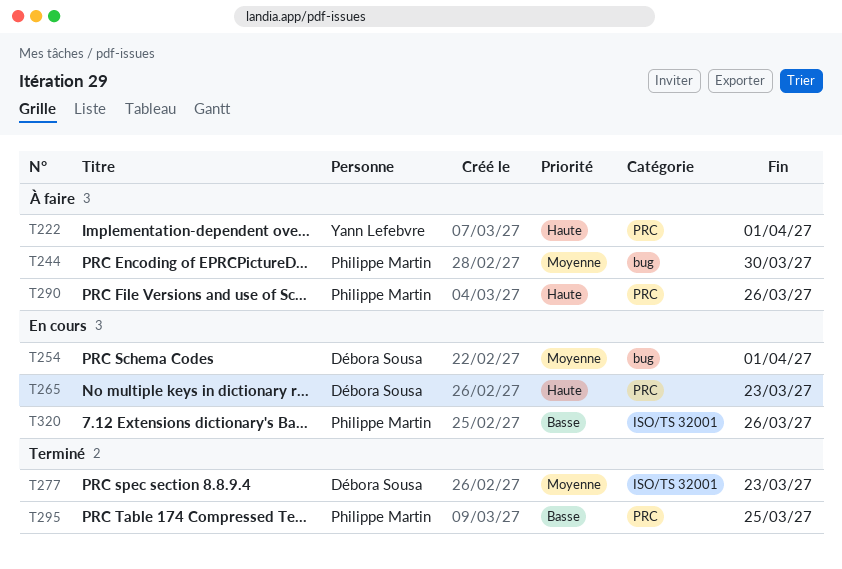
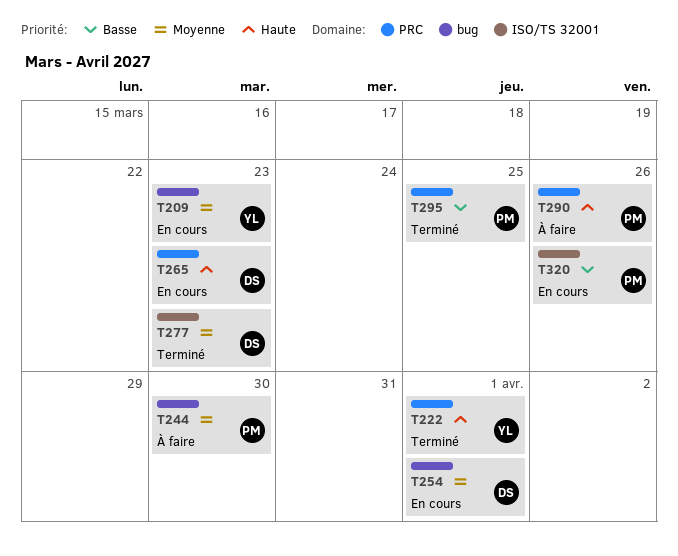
T209: none -> present
T222, status: À faire -> Terminé

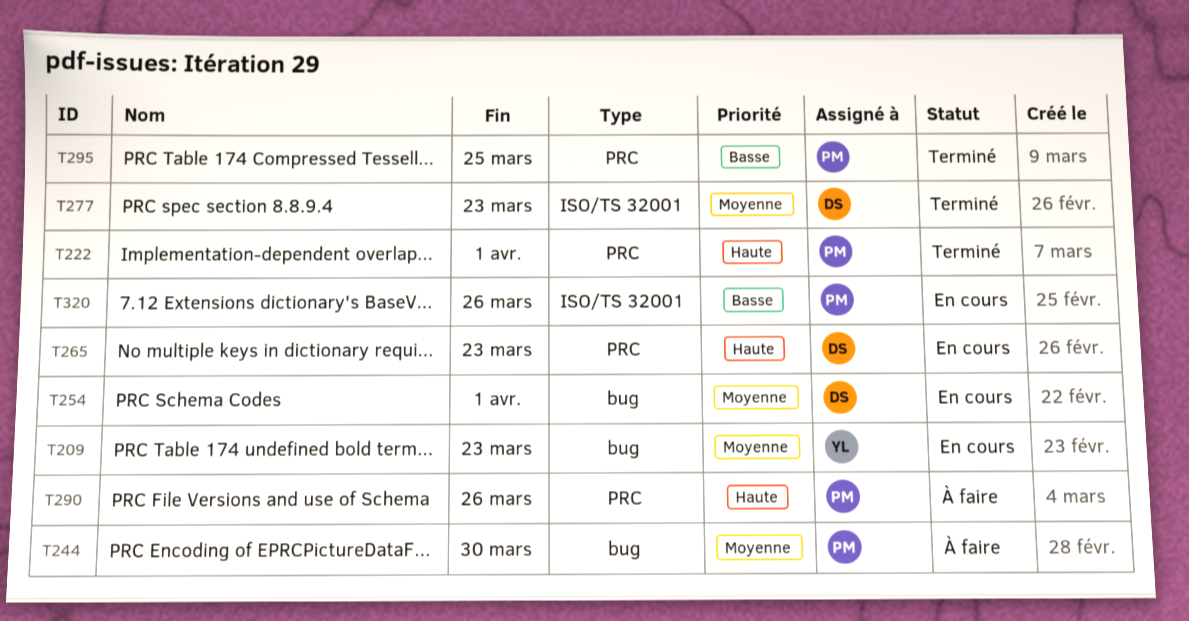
T222, owner: YL -> PM

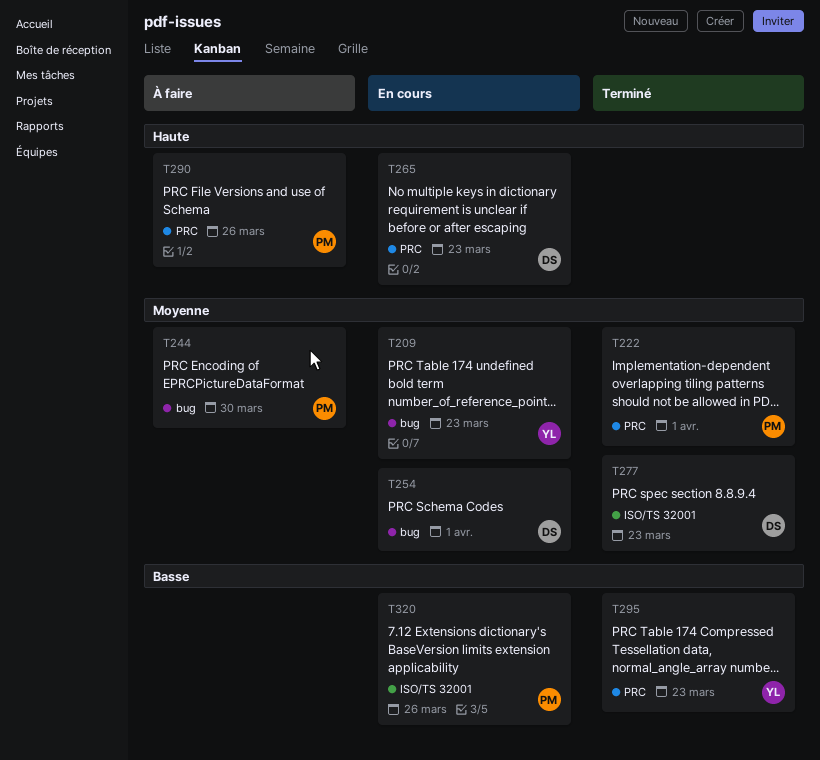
T222, priority: Haute -> Moyenne
T295, owner: PM -> YL
T295, due: Mar 25 -> Mar 23

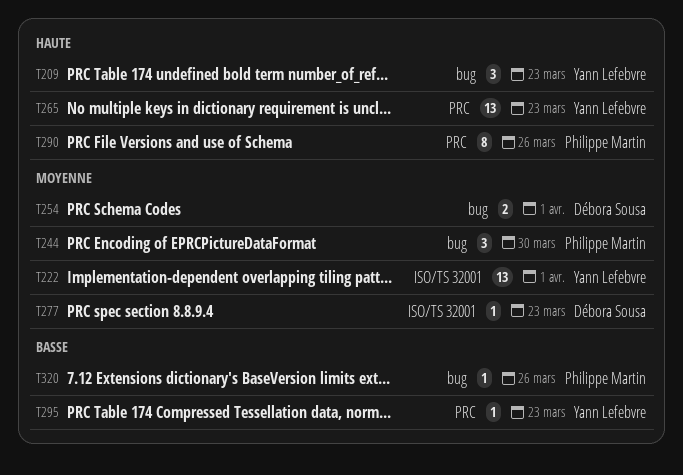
T209, priority: Moyenne -> Haute
T222, owner: Philippe Martin -> Yann Lefebvre
T222, label: PRC -> ISO/TS 32001
T265, owner: Débora Sousa -> Yann Lefebvre
T320, label: ISO/TS 32001 -> bug

